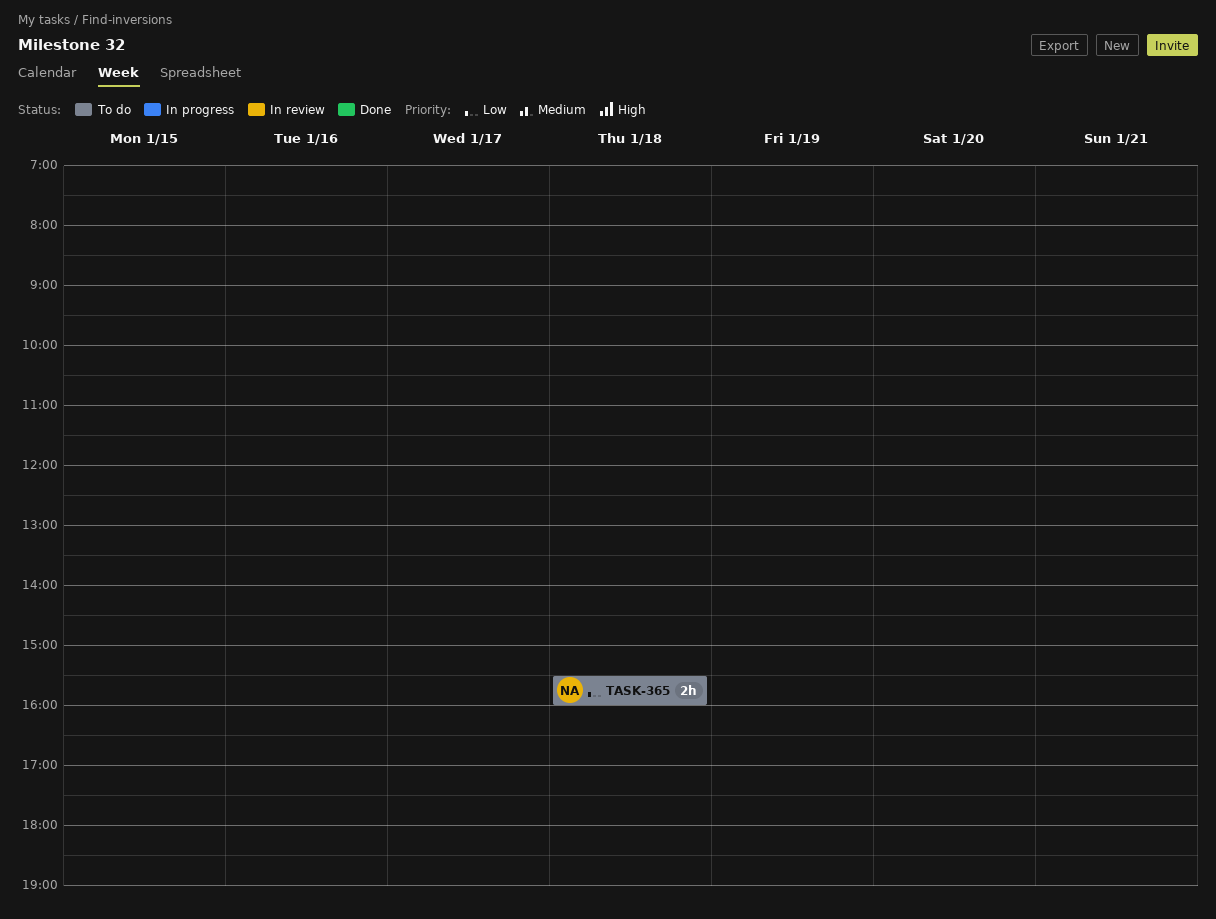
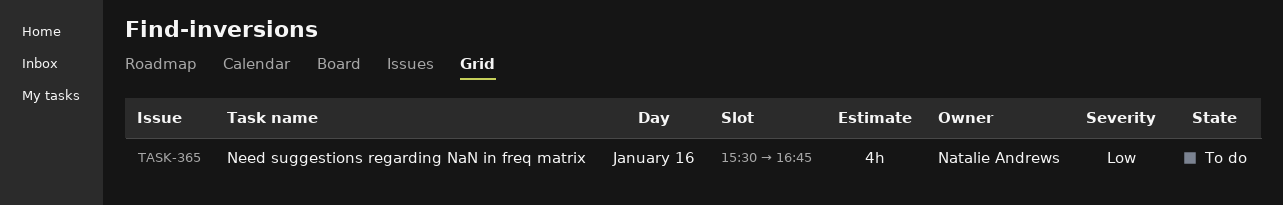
TASK-365, estimate: 2h -> 4h
TASK-365, day: Jan 18 -> Jan 16
TASK-365, ends: 16:00 -> 16:45

